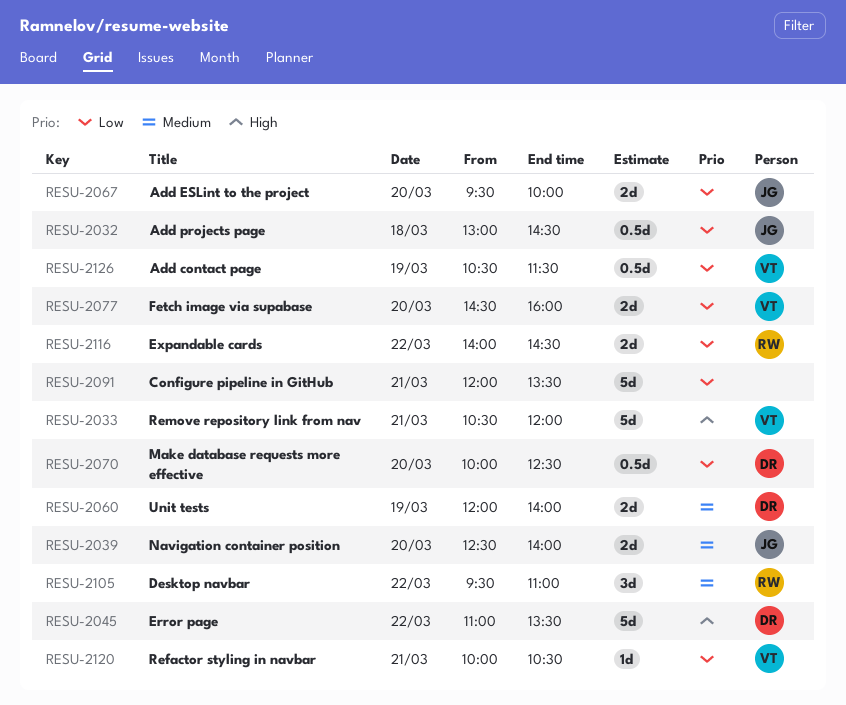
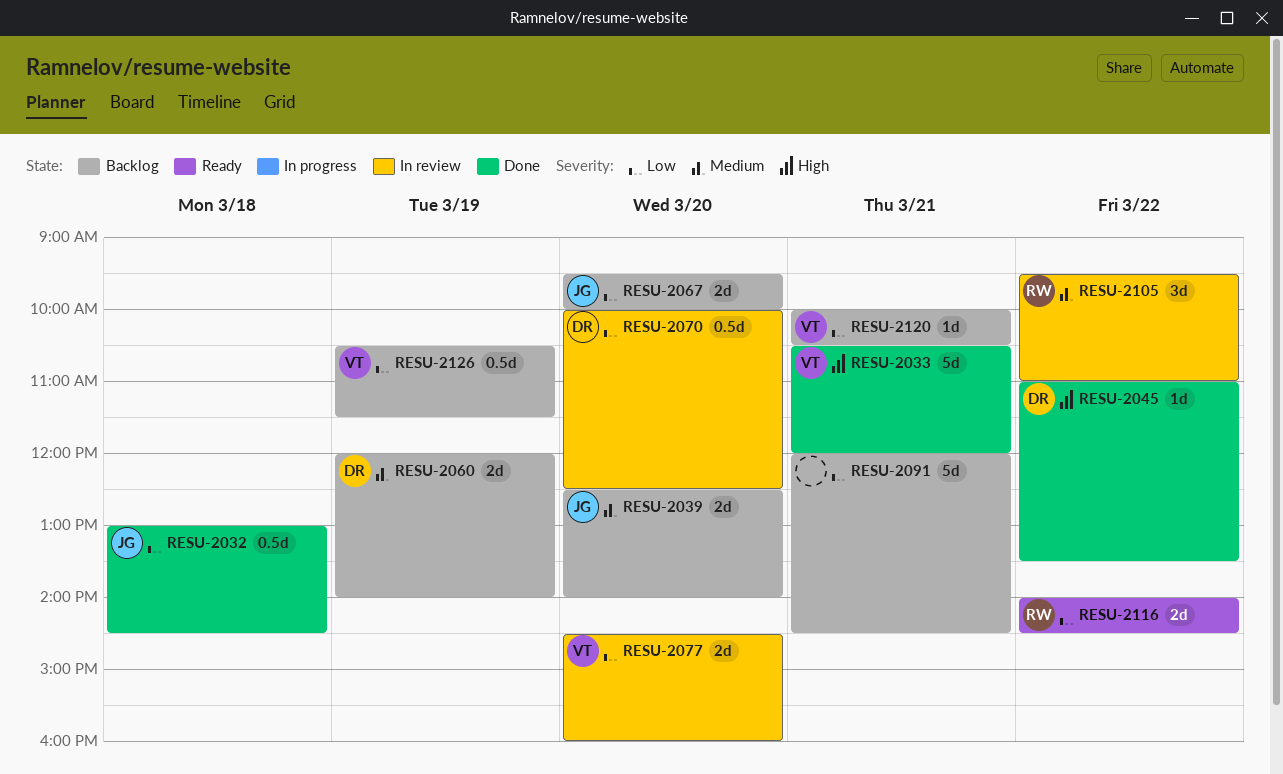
RESU-2045, estimate: 5d -> 1d
RESU-2091, ends: 13:30 -> 14:30

